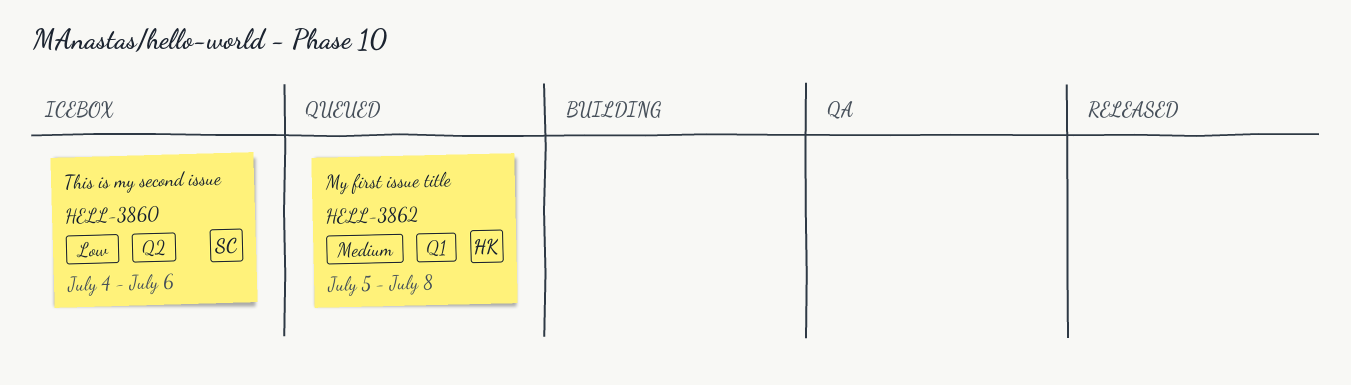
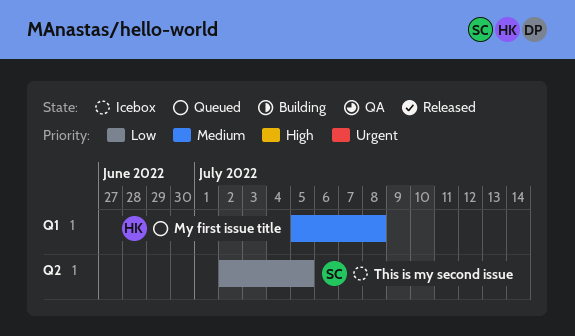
This is my second issue, start: Jul 4 -> Jul 2
This is my second issue, due: Jul 6 -> Jul 5

